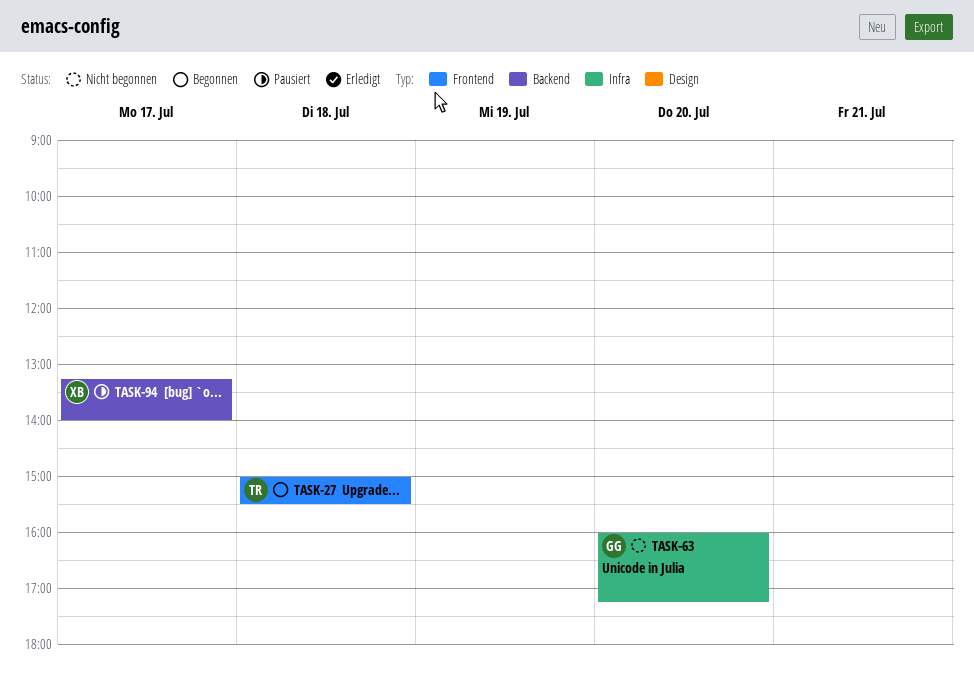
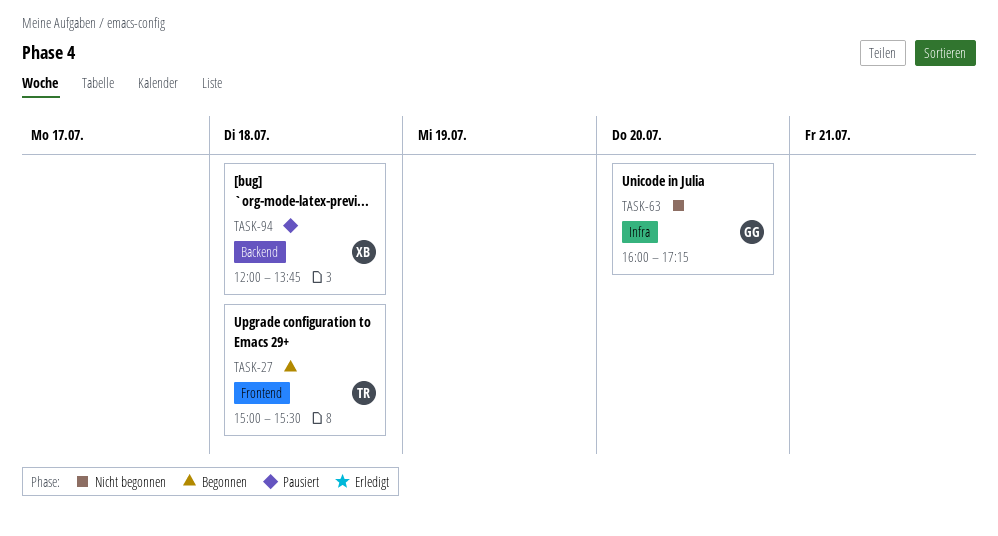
TASK-94, day: Jul 17 -> Jul 18
TASK-94, begins: 13:15 -> 12:00
TASK-94, ends: 14:00 -> 13:45

